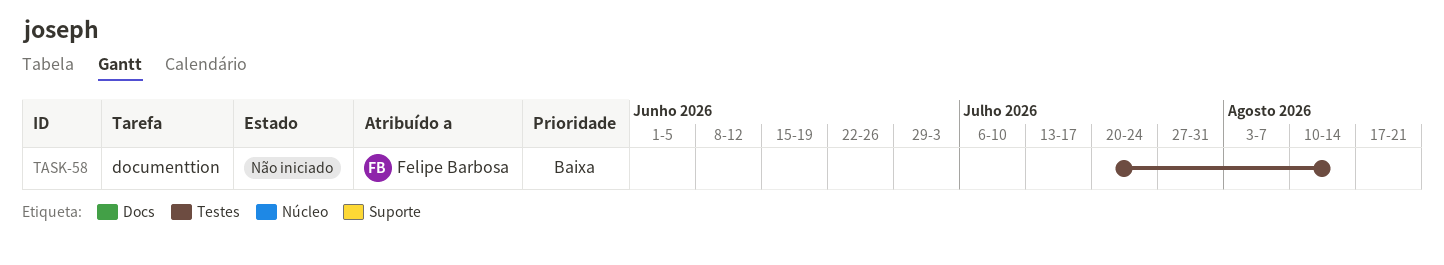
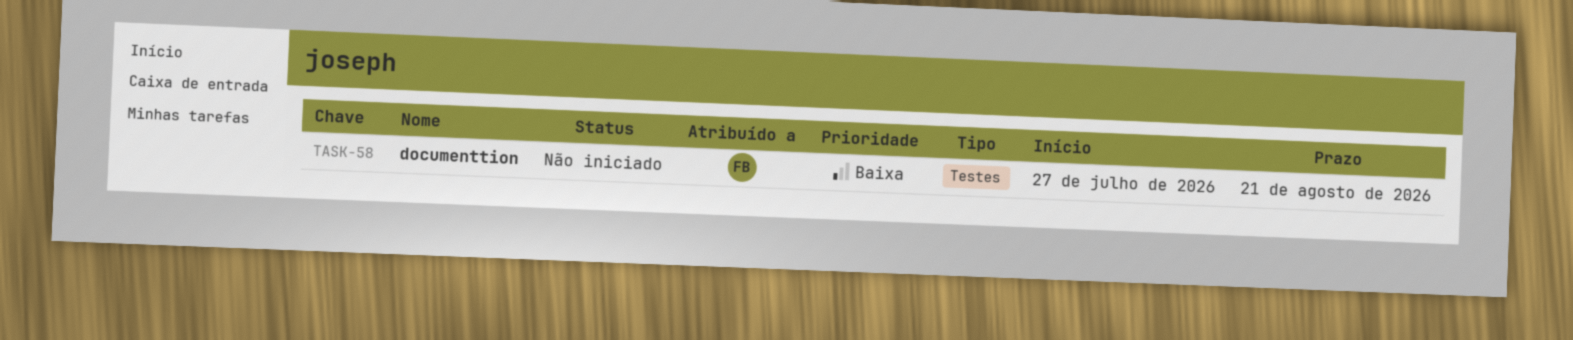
TASK-58, start: Jul 20 -> Jul 27
TASK-58, due: Aug 14 -> Aug 21

